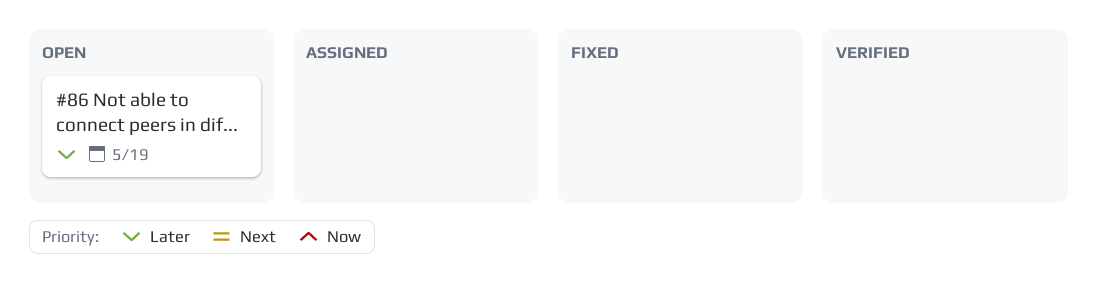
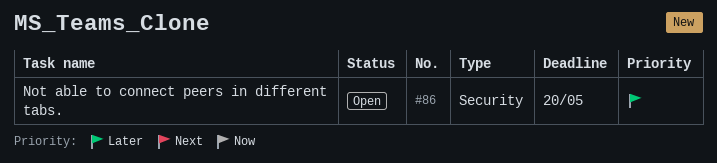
#86, due: May 19 -> May 20

